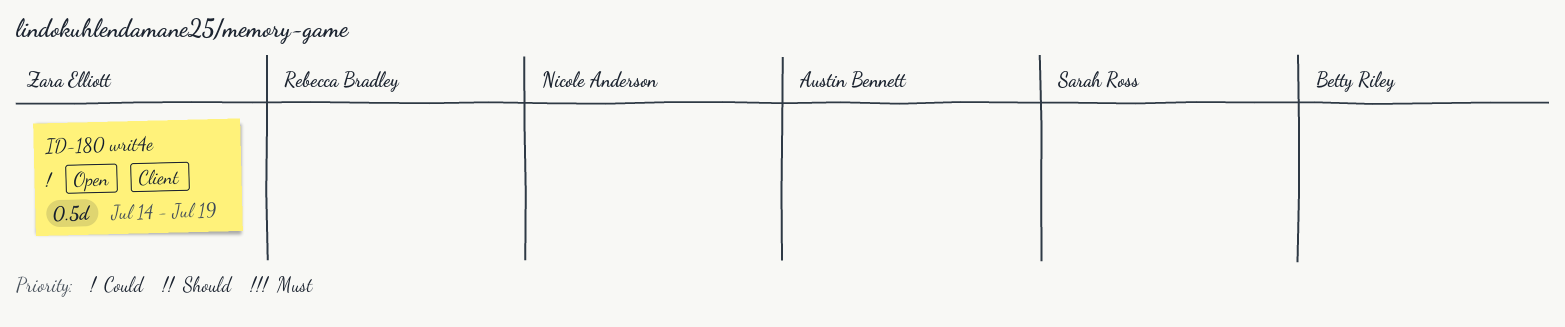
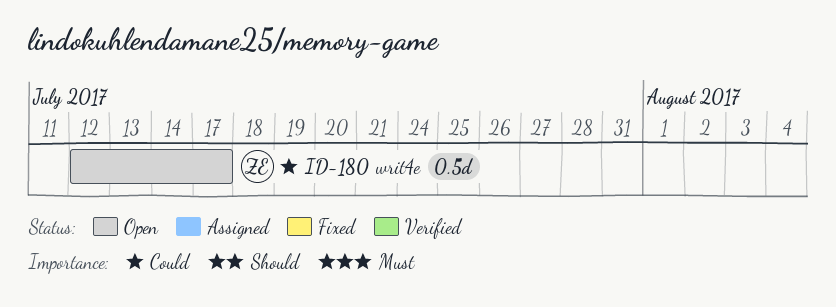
ID-180, start: Jul 14 -> Jul 12
ID-180, due: Jul 19 -> Jul 17

